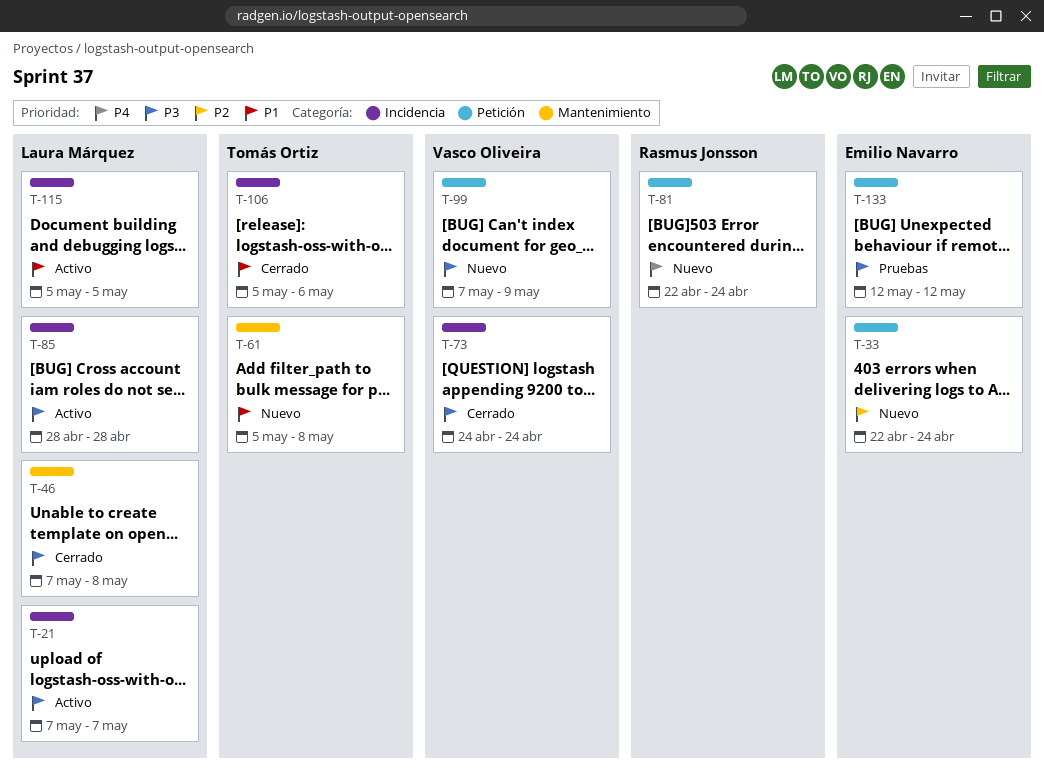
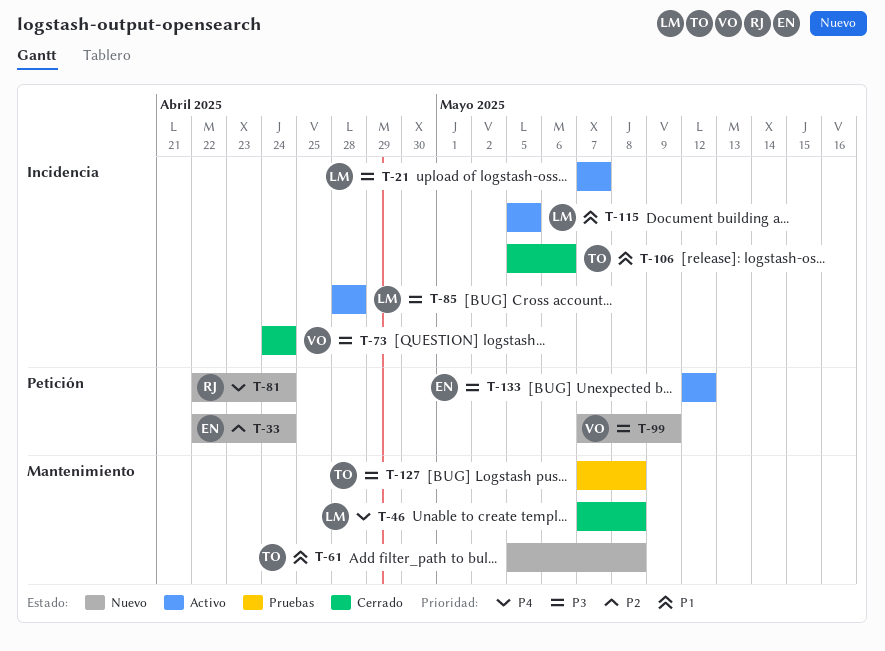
T-46, priority: P3 -> P4
T-127: none -> present
T-133, status: Pruebas -> Activo

